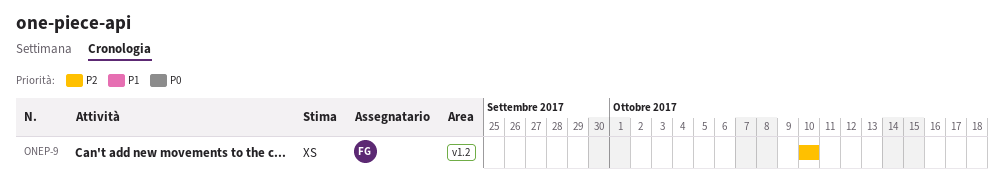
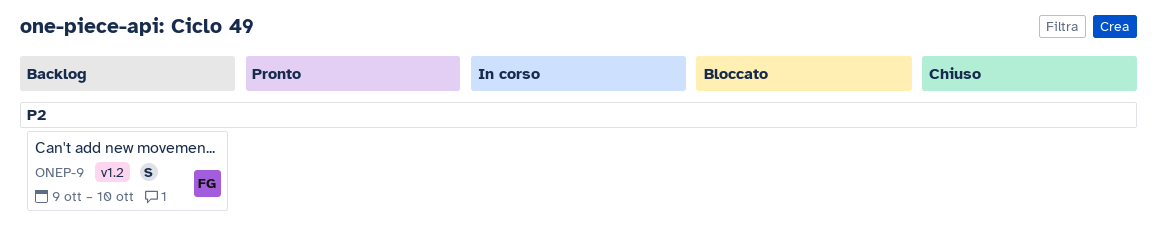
ONEP-9, estimate: XS -> S
ONEP-9, start: Oct 10 -> Oct 9

